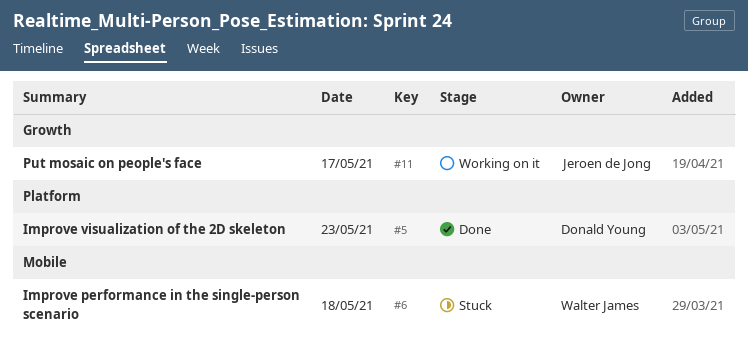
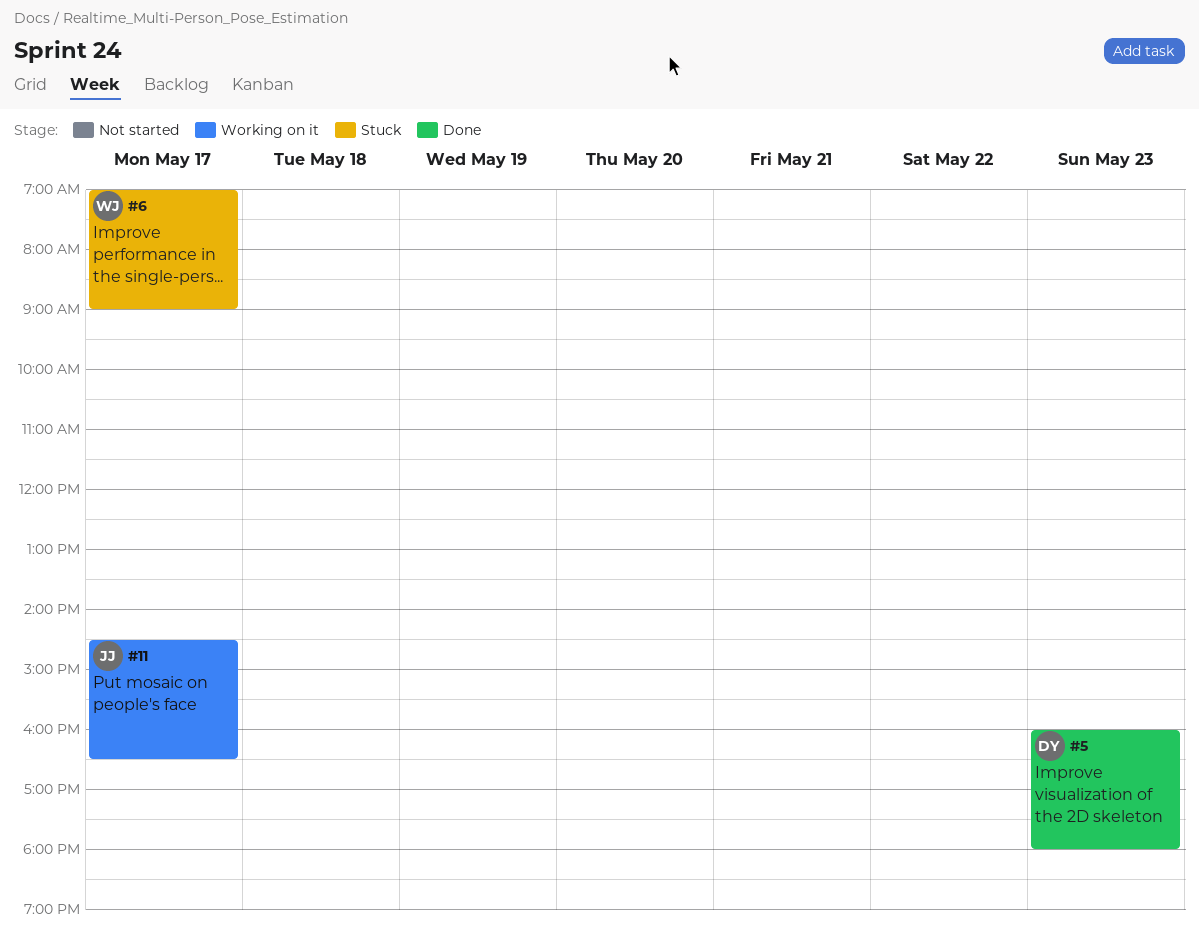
#6, day: May 18 -> May 17

